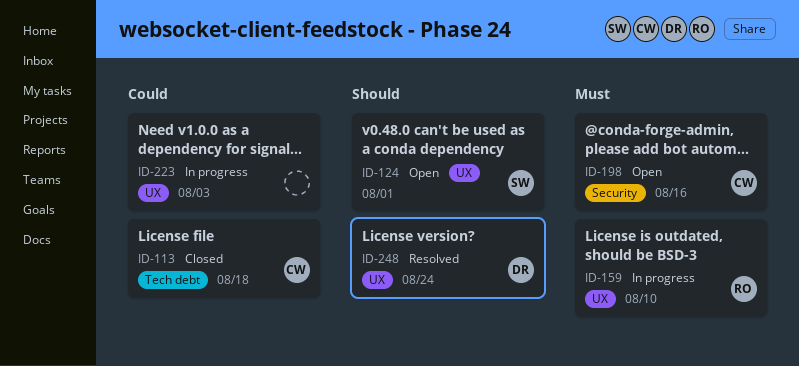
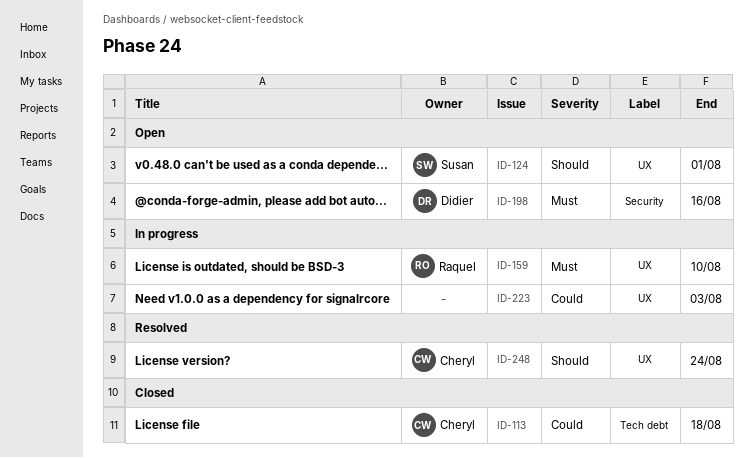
ID-198, owner: Cheryl -> Didier
ID-248, owner: Didier -> Cheryl

